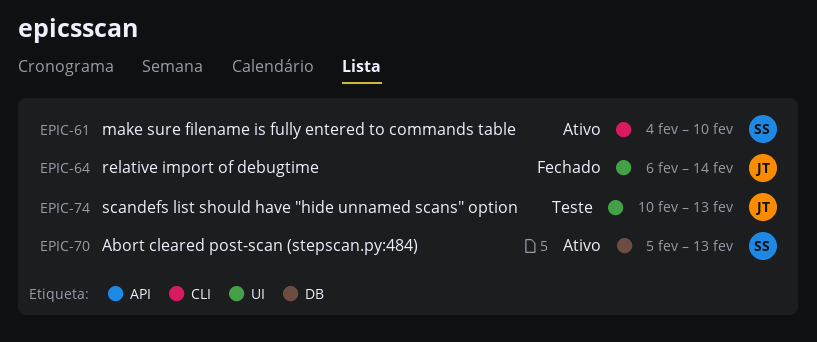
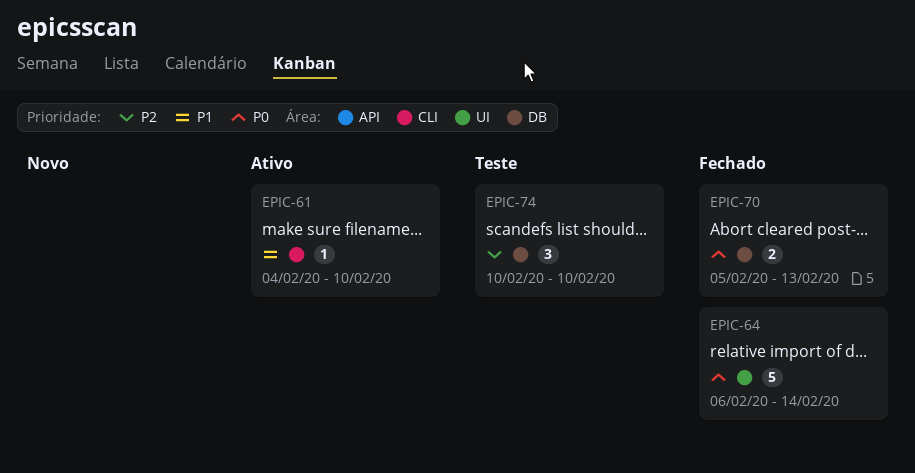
EPIC-70, status: Ativo -> Fechado
EPIC-74, label: UI -> DB
EPIC-74, due: Feb 13 -> Feb 10

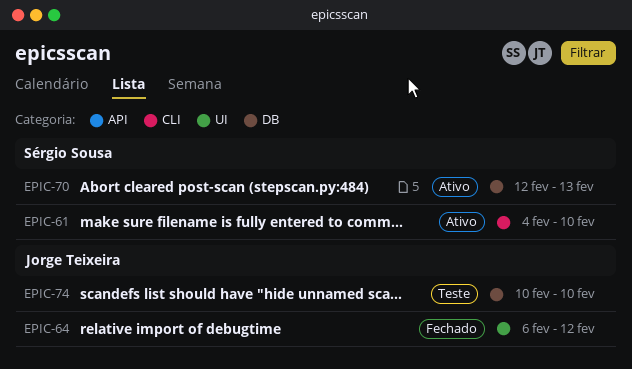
EPIC-64, due: Feb 14 -> Feb 12
EPIC-70, status: Fechado -> Ativo
EPIC-70, start: Feb 5 -> Feb 12

